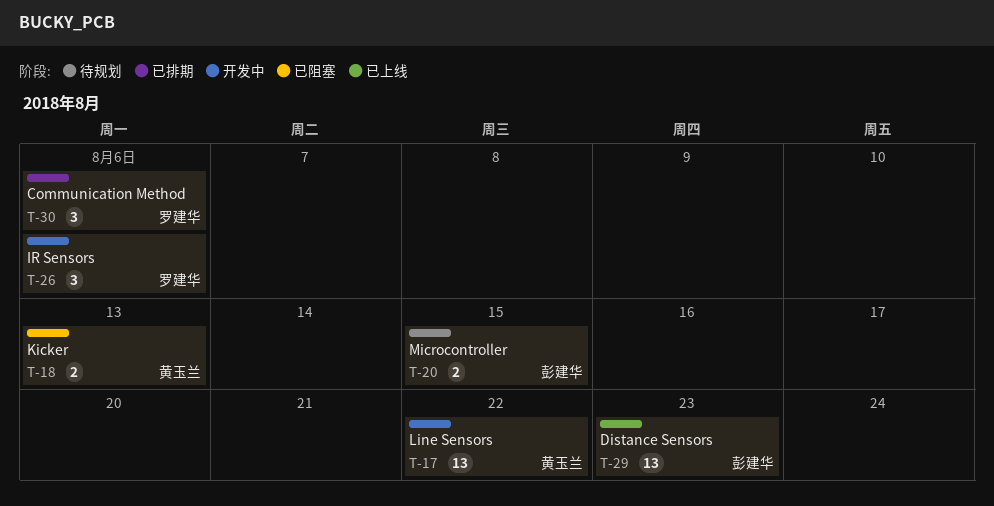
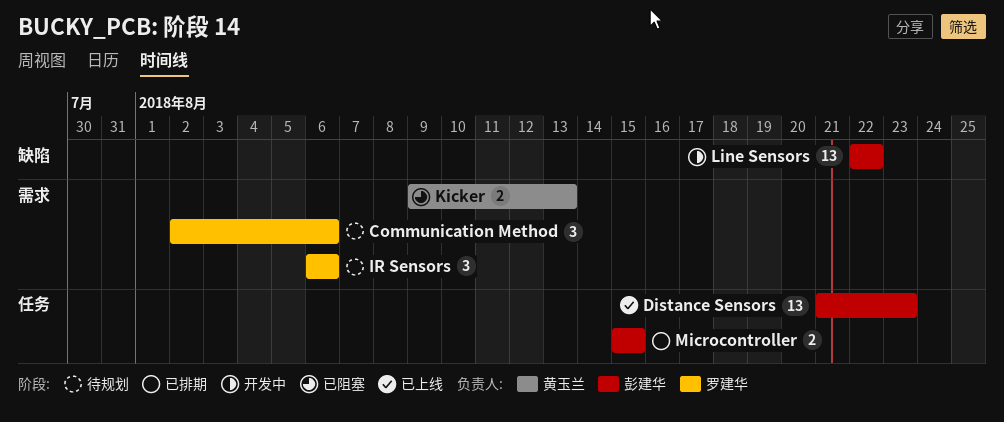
Communication Method, status: 已排期 -> 待规划
IR Sensors, status: 开发中 -> 待规划
Line Sensors, owner: 黄玉兰 -> 彭建华
Microcontroller, status: 待规划 -> 已排期

